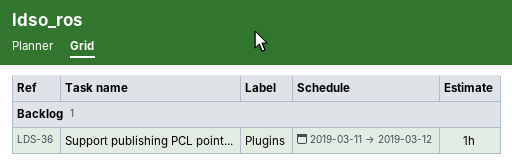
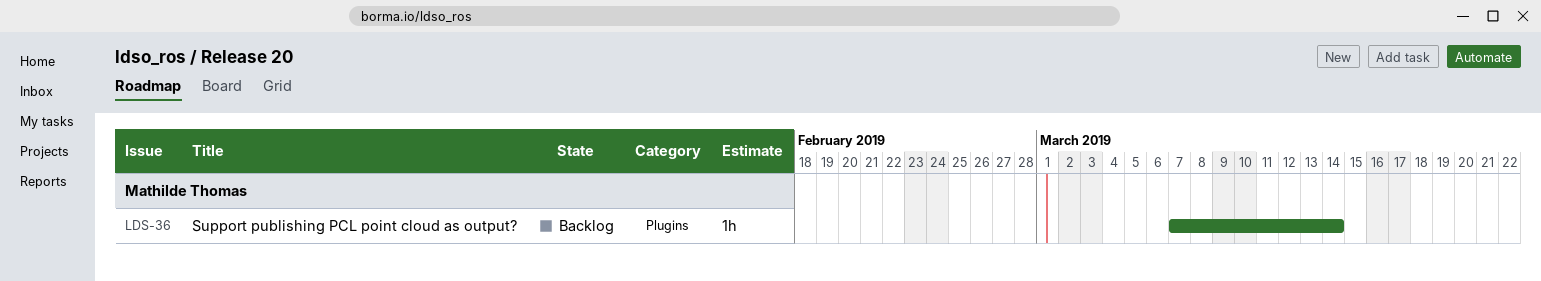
LDS-36, start: Mar 11 -> Mar 7
LDS-36, due: Mar 12 -> Mar 14

